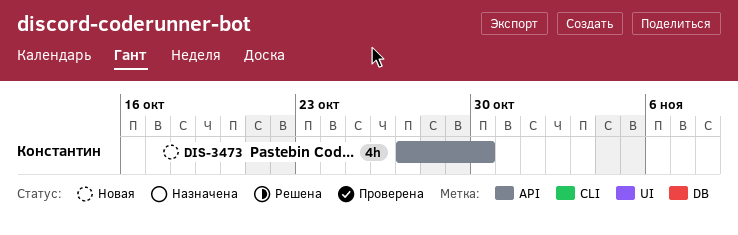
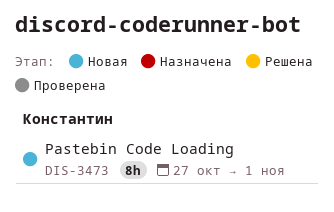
DIS-3473, estimate: 4h -> 8h
DIS-3473, due: Oct 30 -> Nov 1

